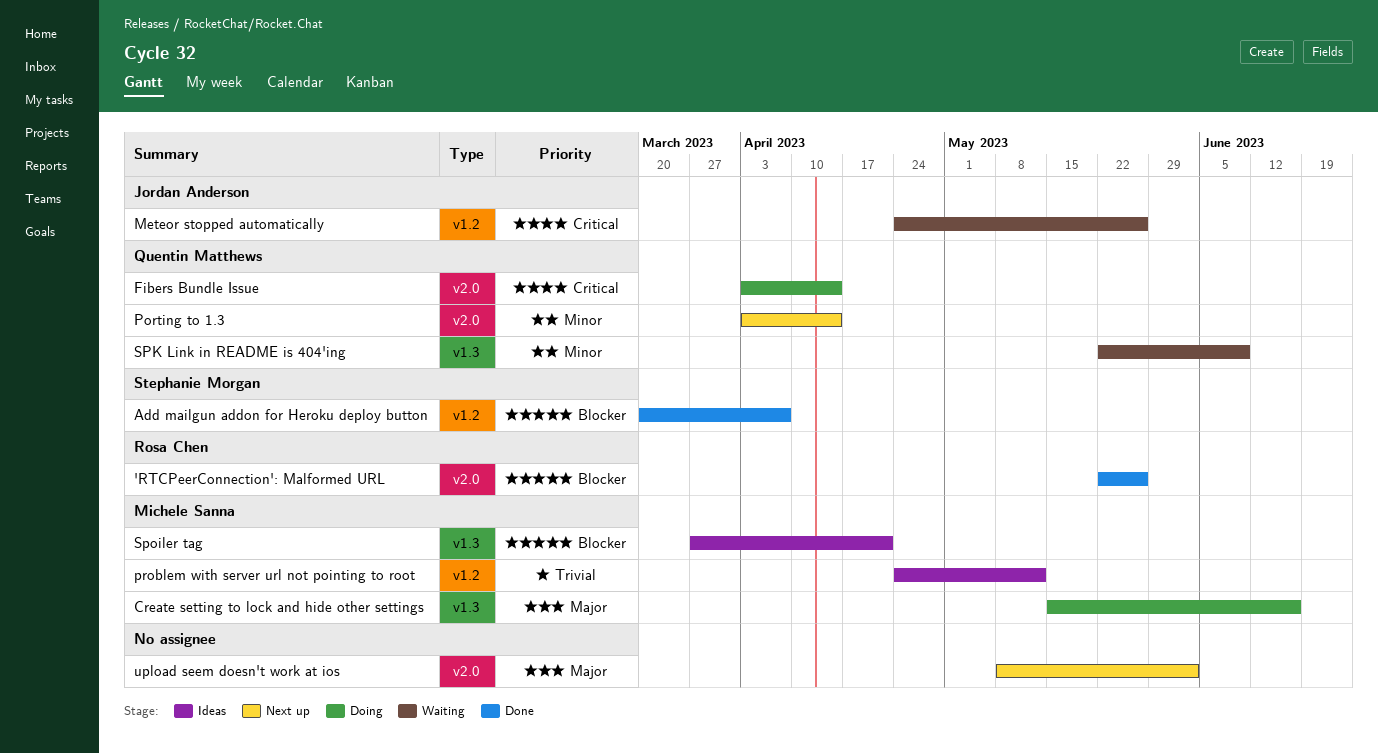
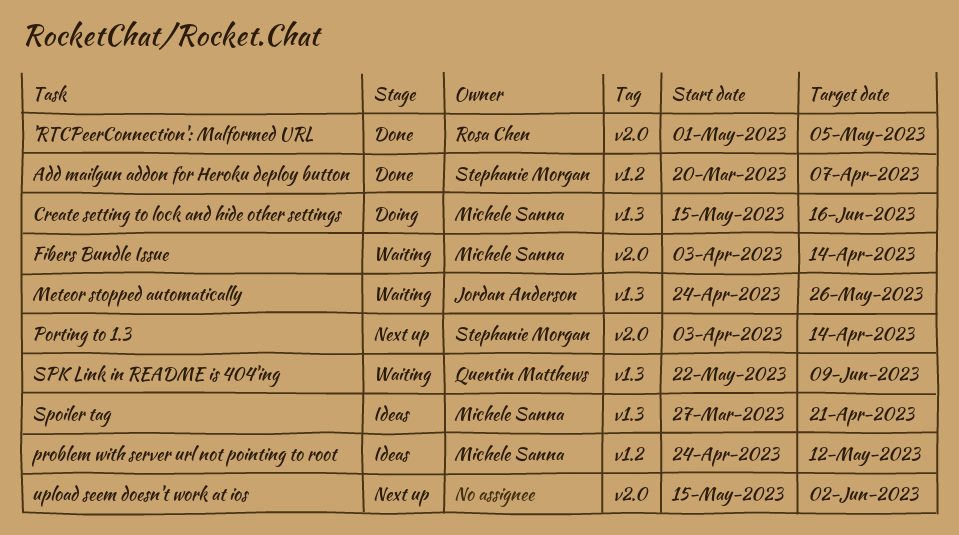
'RTCPeerConnection': Malformed URL, start: May 22 -> May 1
'RTCPeerConnection': Malformed URL, due: May 26 -> May 5
Fibers Bundle Issue, status: Doing -> Waiting
Fibers Bundle Issue, owner: Quentin Matthews -> Michele Sanna
Meteor stopped automatically, label: v1.2 -> v1.3
Porting to 1.3, owner: Quentin Matthews -> Stephanie Morgan
upload seem doesn't work at ios, start: May 8 -> May 15

